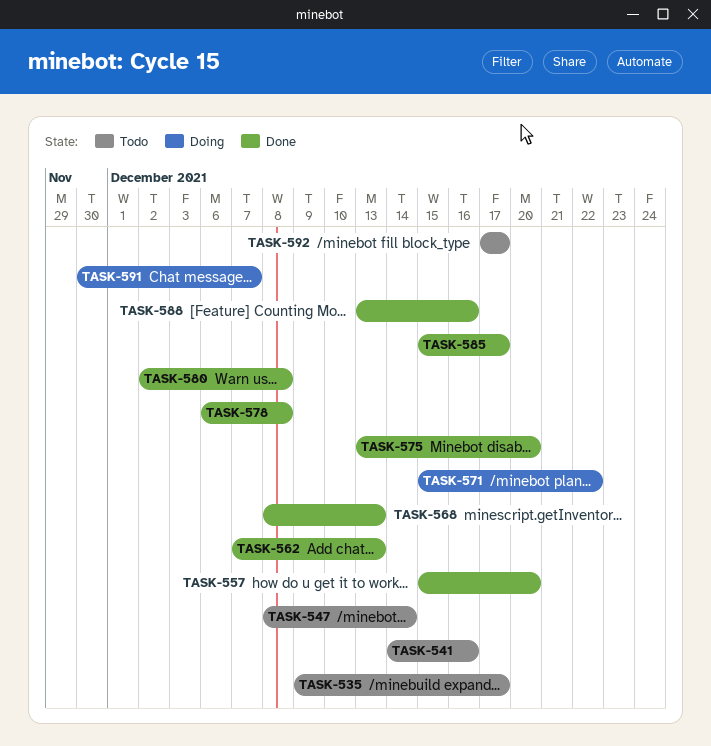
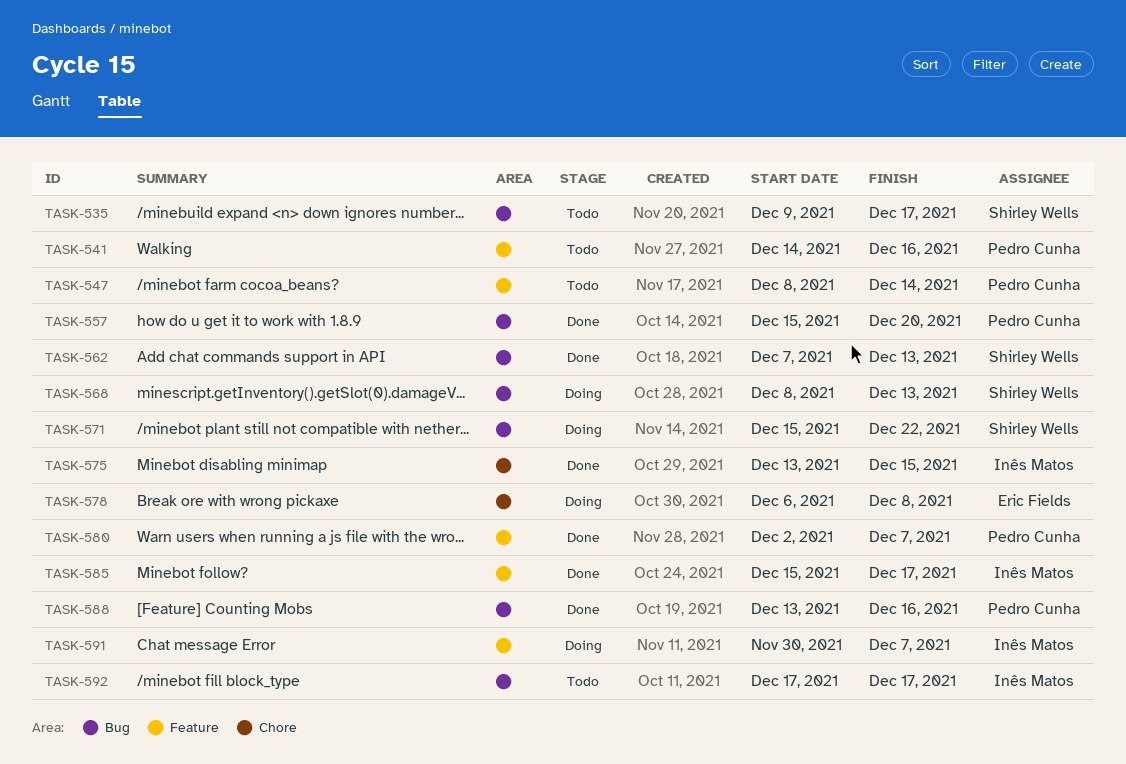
TASK-568, status: Done -> Doing
TASK-575, due: Dec 20 -> Dec 15
TASK-578, status: Done -> Doing
TASK-580, due: Dec 8 -> Dec 7

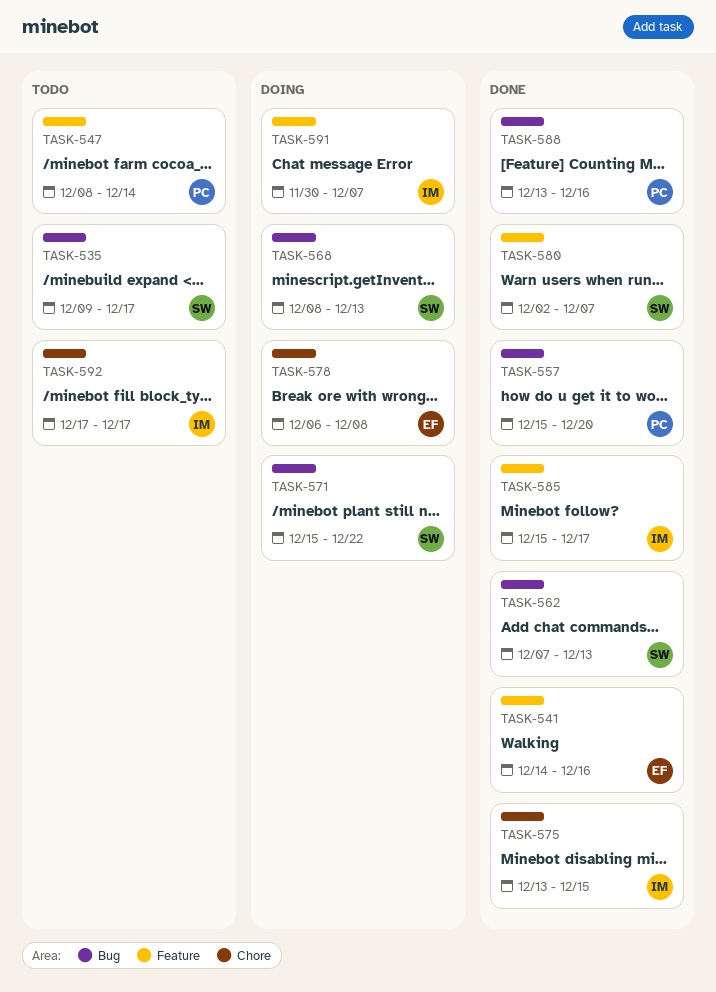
TASK-541, status: Todo -> Done
TASK-541, owner: Pedro Cunha -> Eric Fields
TASK-580, owner: Pedro Cunha -> Shirley Wells
TASK-592, label: Bug -> Chore

